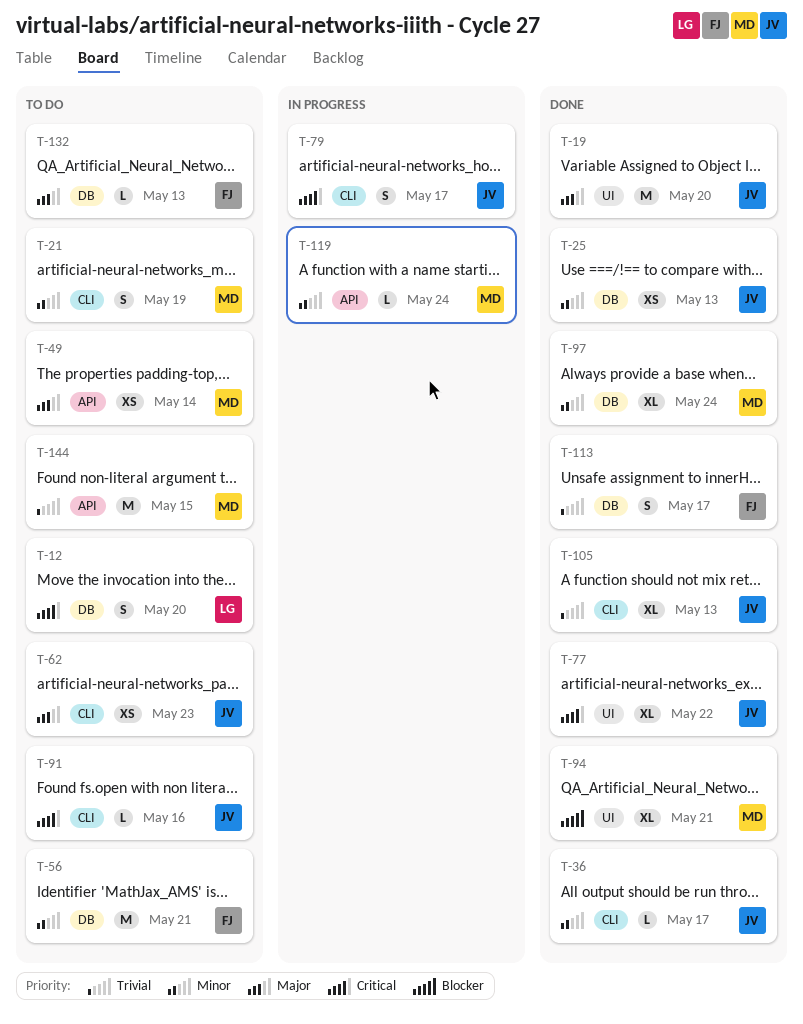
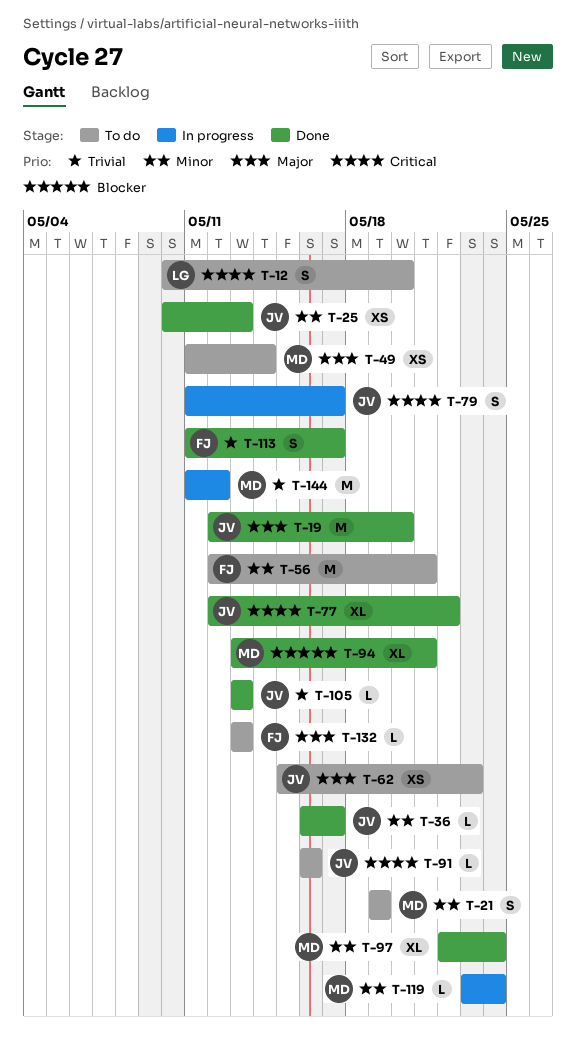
T-105, estimate: XL -> L
T-144, status: To do -> In progress
T-144, due: May 15 -> May 12

